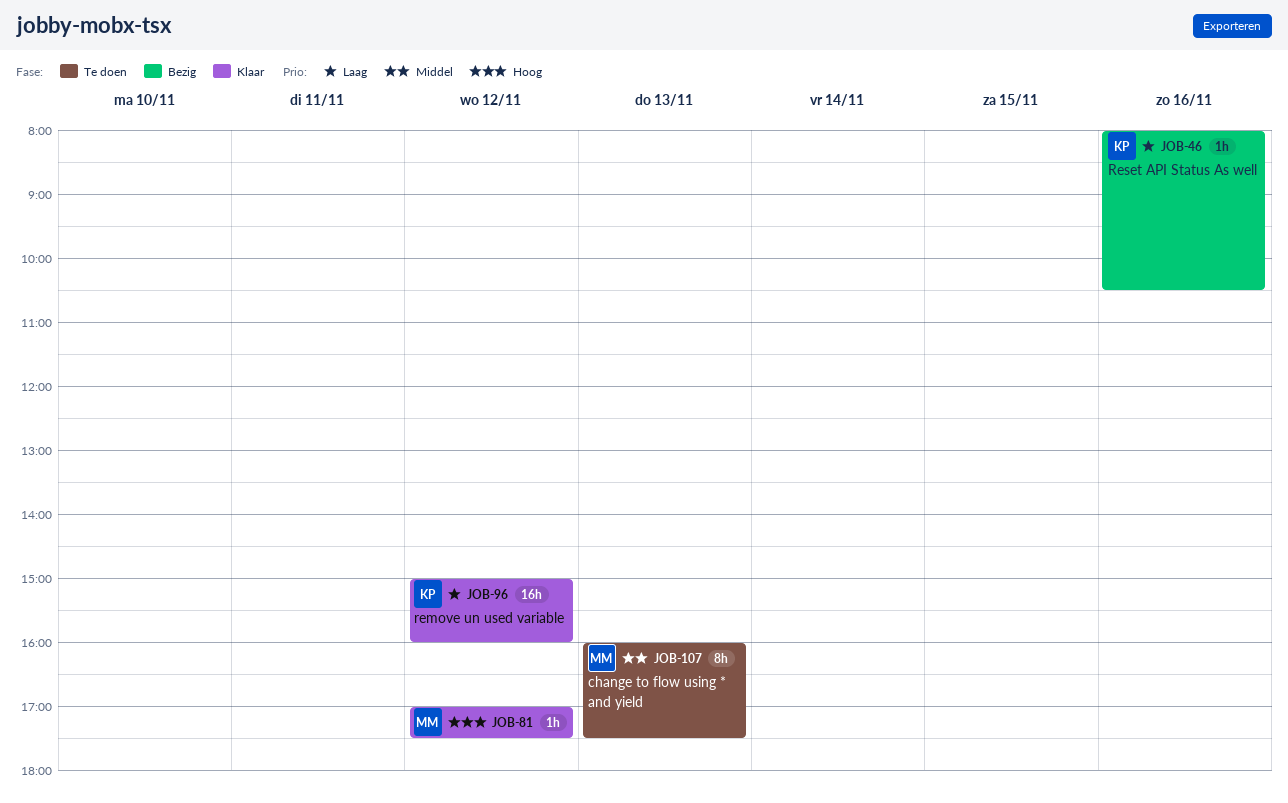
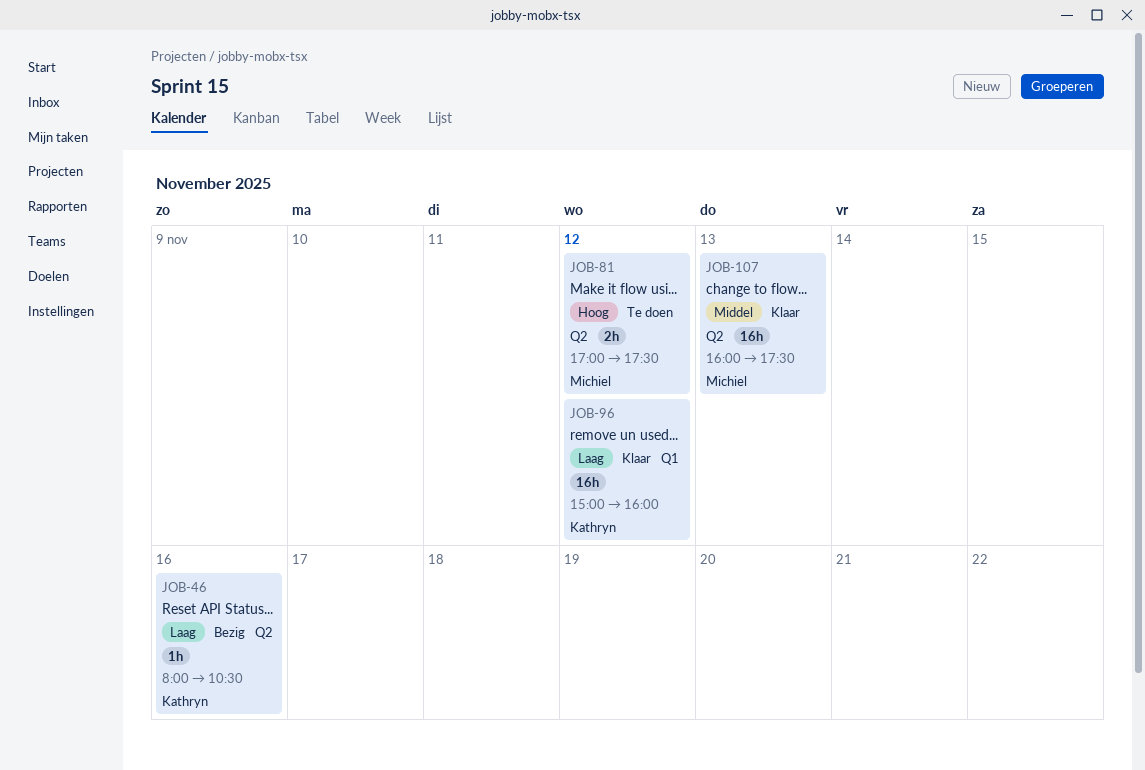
JOB-81, status: Klaar -> Te doen
JOB-81, estimate: 1h -> 2h
JOB-107, status: Te doen -> Klaar
JOB-107, estimate: 8h -> 16h

